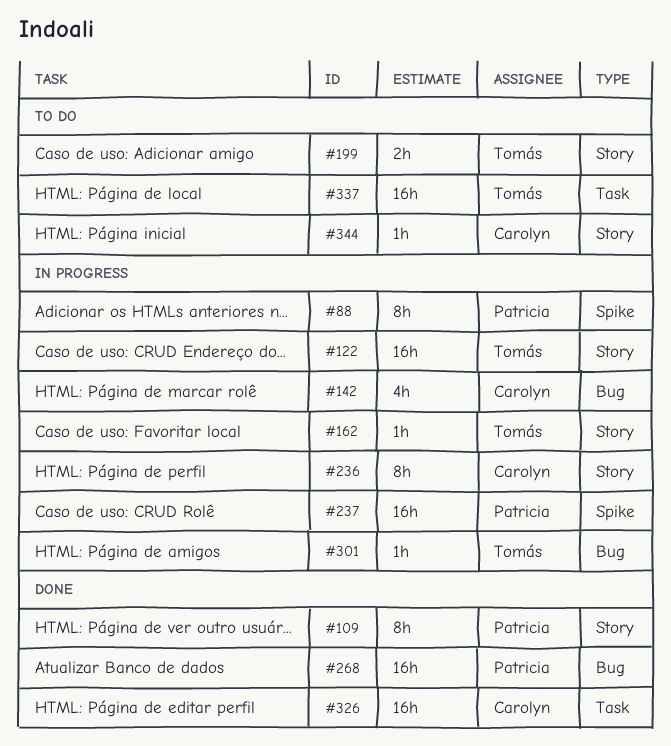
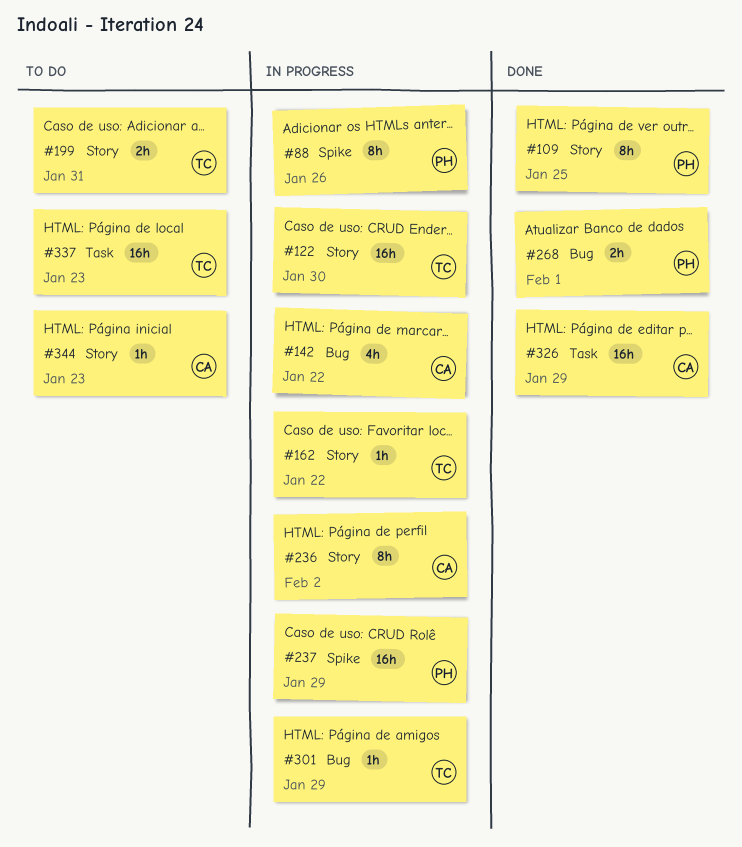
#268, estimate: 16h -> 2h

